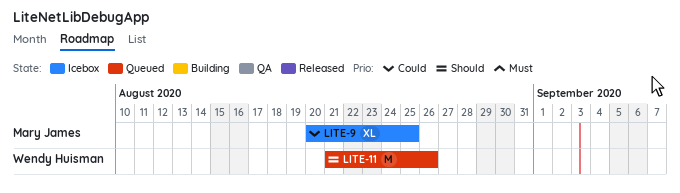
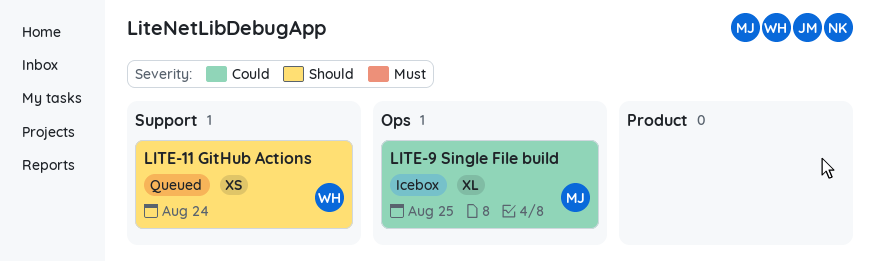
LITE-11, estimate: M -> XS
LITE-11, due: Aug 26 -> Aug 24

